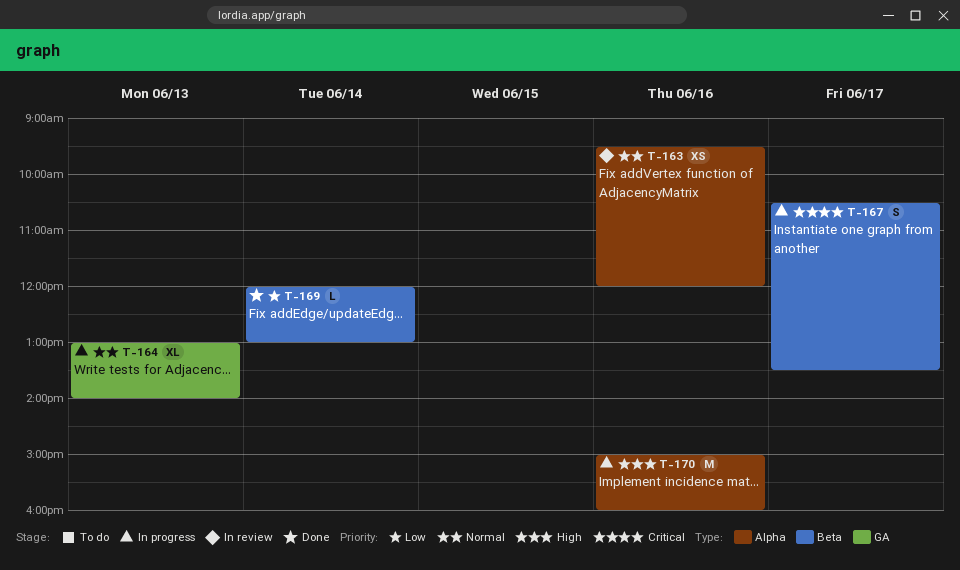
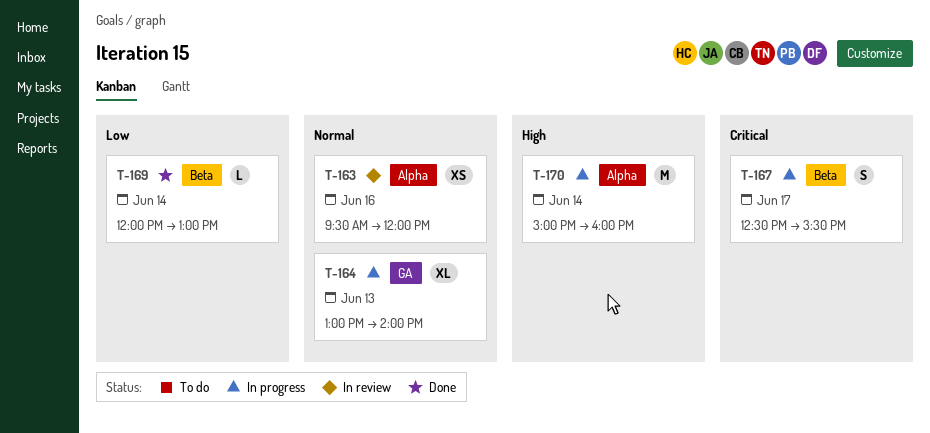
T-167, begins: 10:30 -> 12:30
T-167, ends: 13:30 -> 15:30
T-170, day: Jun 16 -> Jun 14

